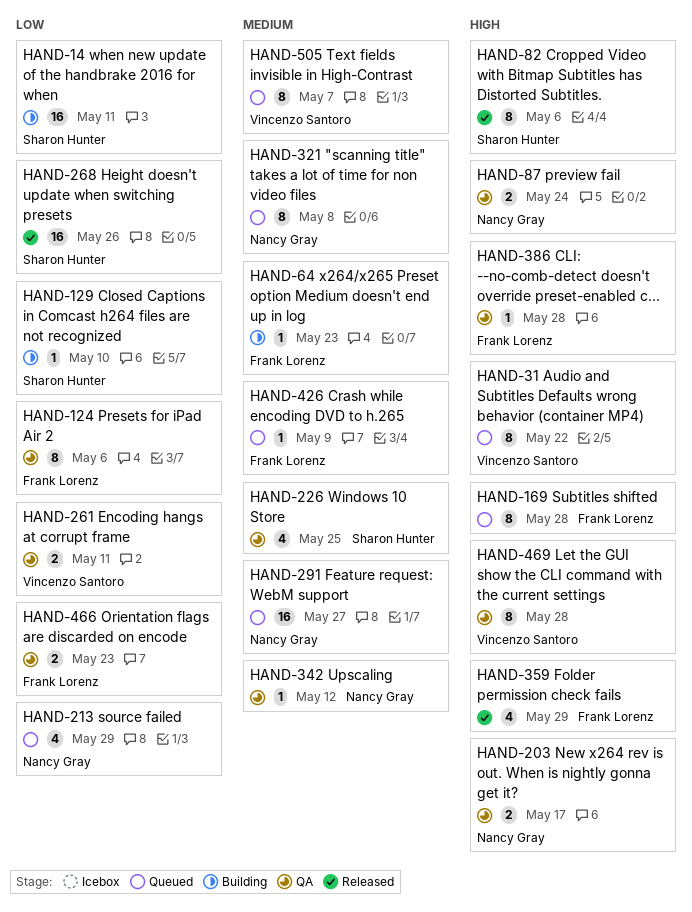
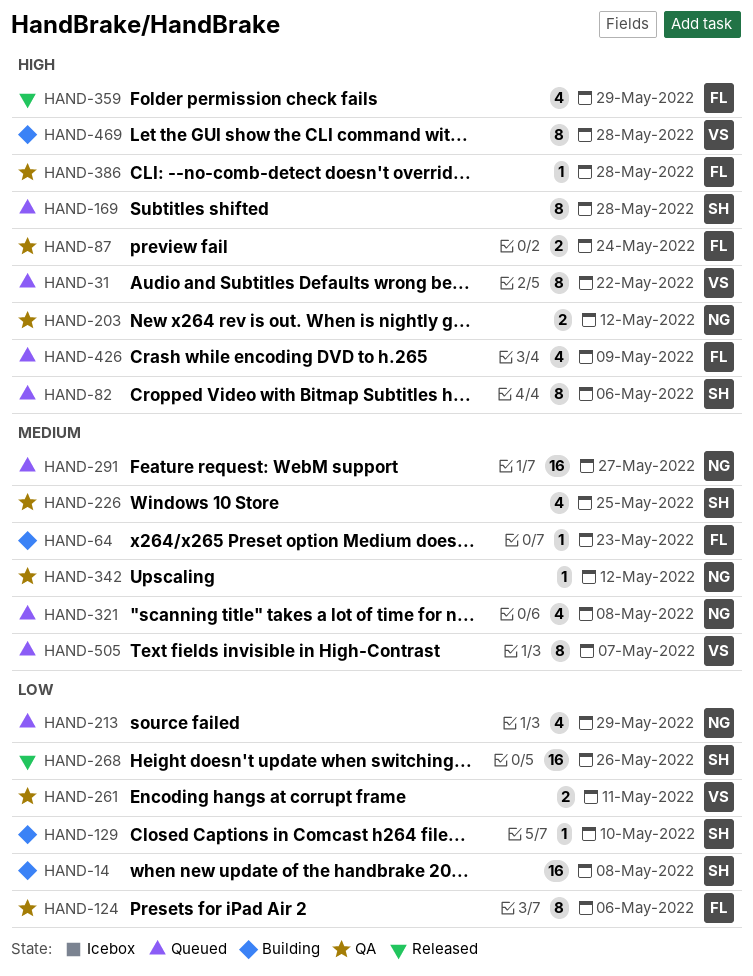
HAND-14, due: May 11 -> May 8
HAND-82, status: Released -> Queued
HAND-87, owner: Nancy Gray -> Frank Lorenz
HAND-169, owner: Frank Lorenz -> Sharon Hunter
HAND-203, due: May 17 -> May 12
HAND-321, estimate: 8 -> 4
HAND-426, priority: Medium -> High
HAND-426, estimate: 1 -> 4
HAND-466: present -> none
HAND-469, status: QA -> Building

